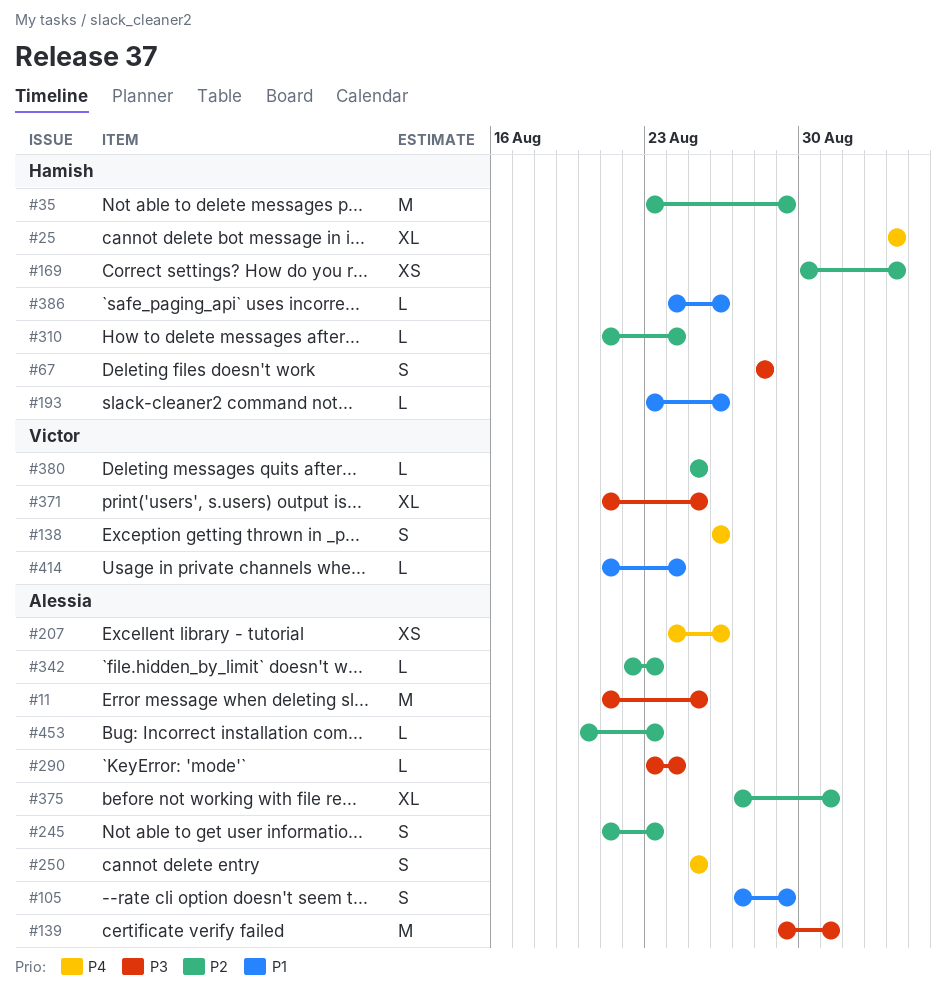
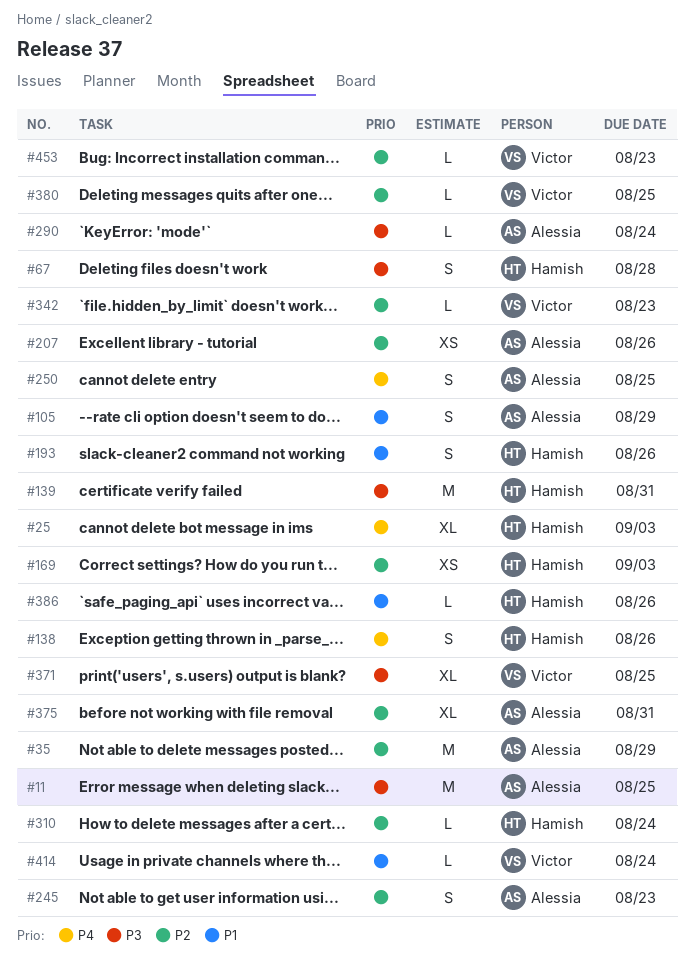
#35, owner: Hamish -> Alessia
#138, owner: Victor -> Hamish
#139, owner: Alessia -> Hamish
#193, estimate: L -> S
#207, priority: P4 -> P2
#342, owner: Alessia -> Victor
#453, owner: Alessia -> Victor

